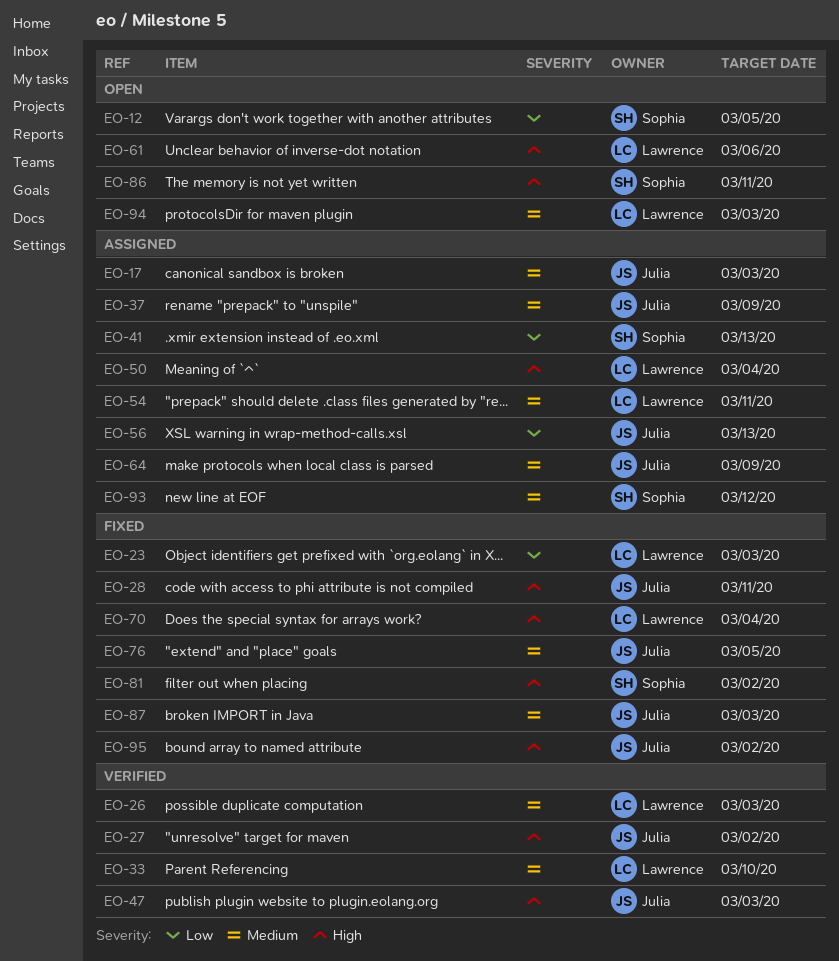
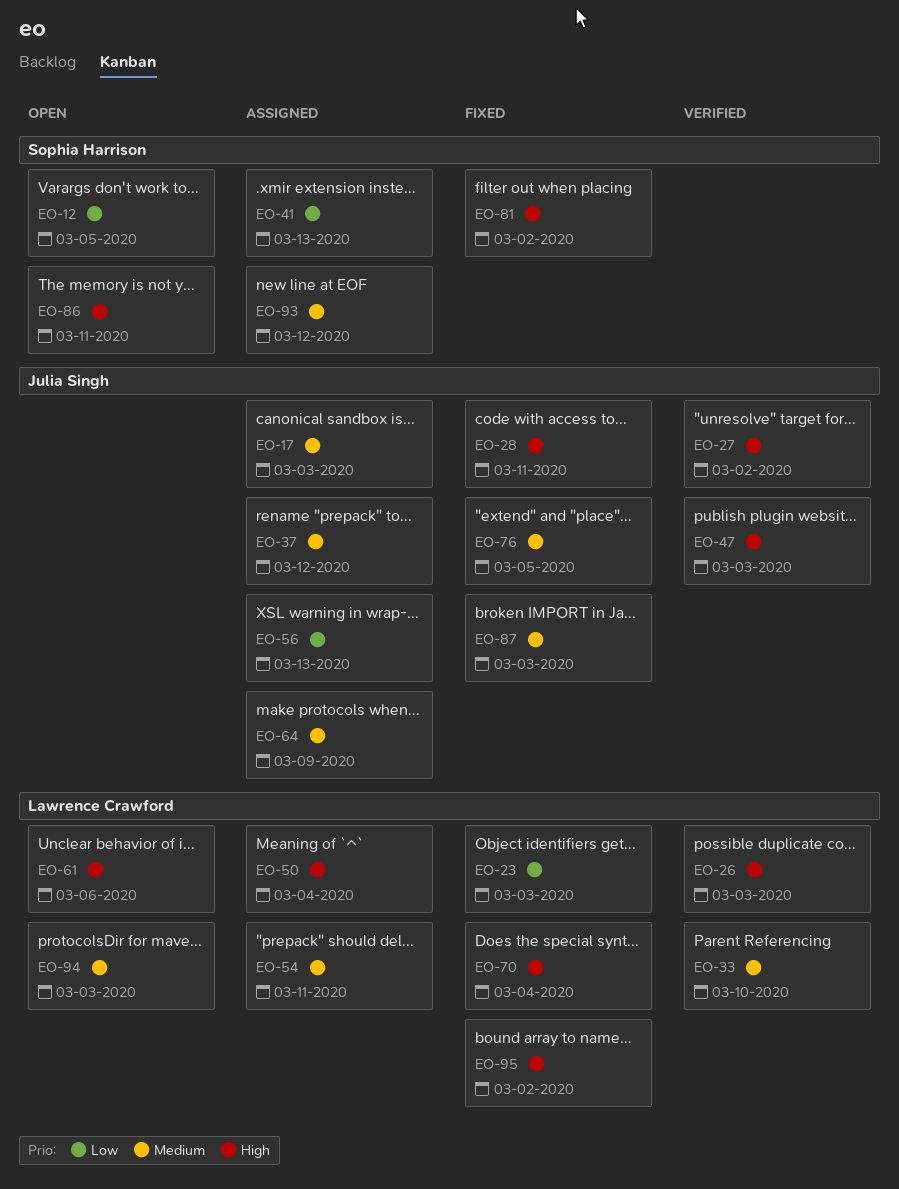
EO-26, priority: Medium -> High
EO-37, due: Mar 9 -> Mar 12
EO-95, owner: Julia Singh -> Lawrence Crawford

